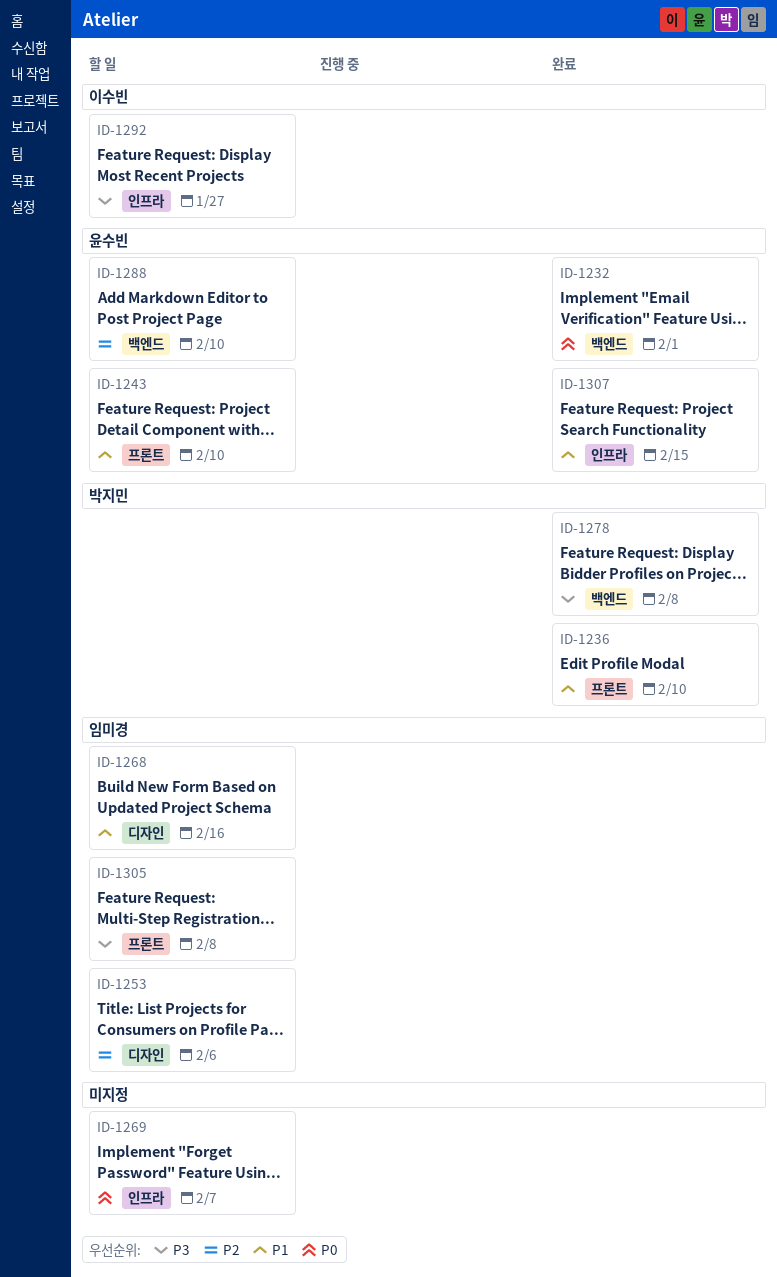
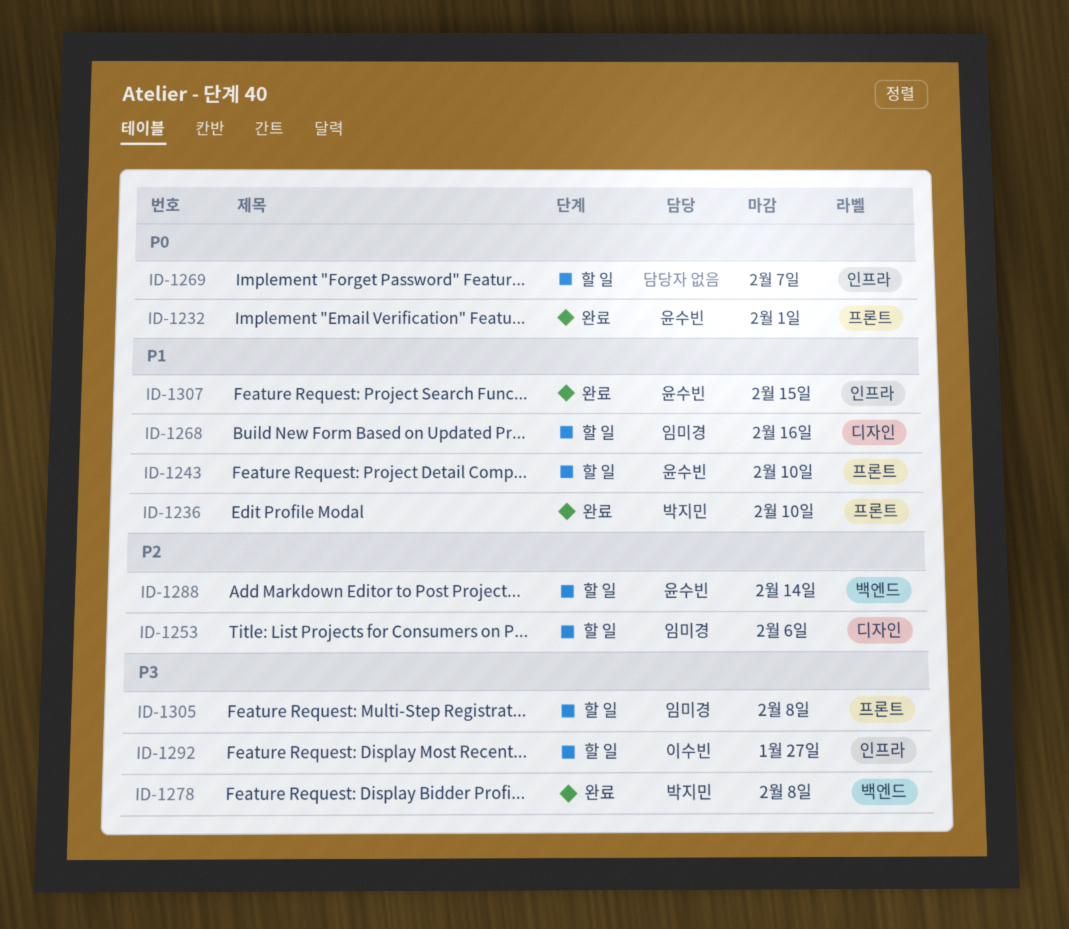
ID-1232, label: 백엔드 -> 프론트
ID-1288, due: Feb 10 -> Feb 14

